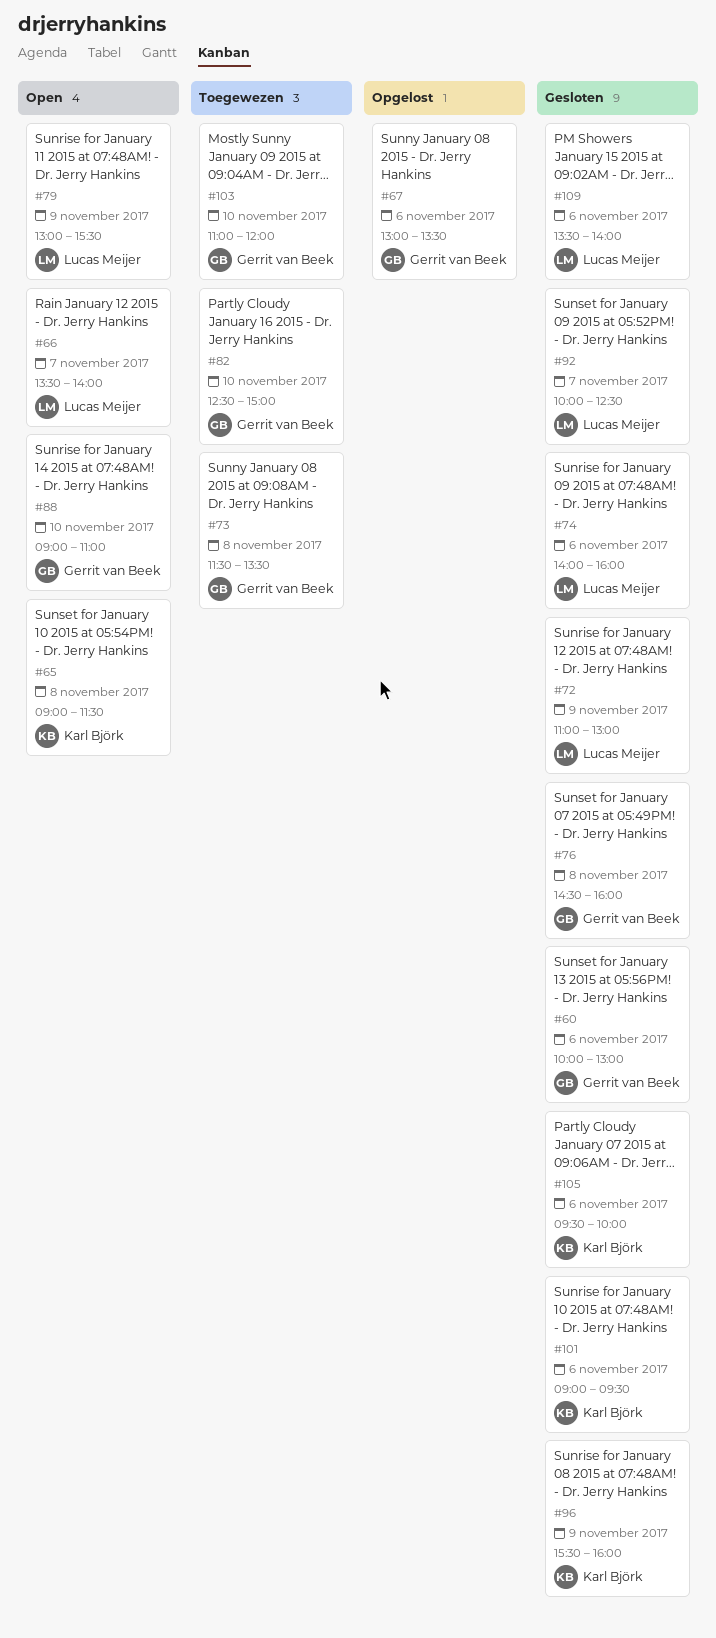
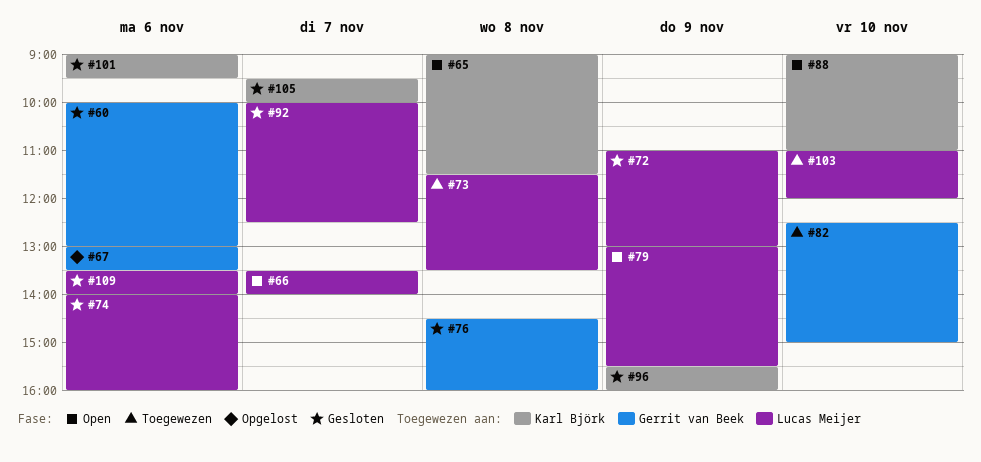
#73, owner: Gerrit van Beek -> Lucas Meijer
#88, owner: Gerrit van Beek -> Karl Björk
#103, owner: Gerrit van Beek -> Lucas Meijer
#105, day: Nov 6 -> Nov 7

